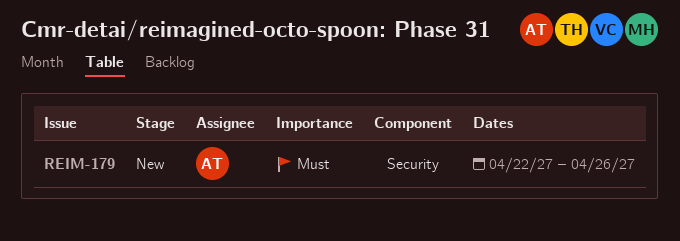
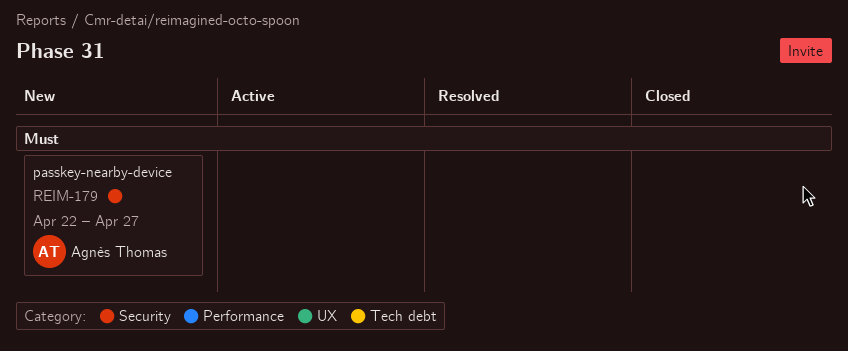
REIM-179, due: Apr 26 -> Apr 27

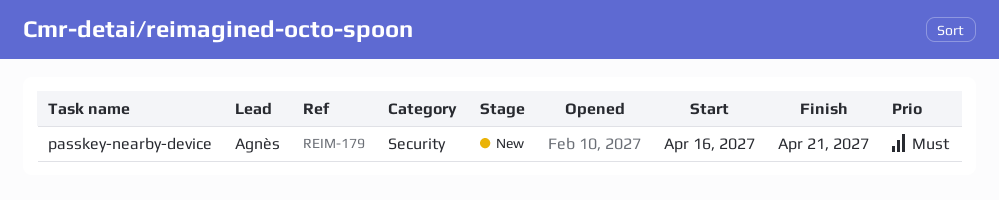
REIM-179, start: Apr 22 -> Apr 16
REIM-179, due: Apr 27 -> Apr 21

